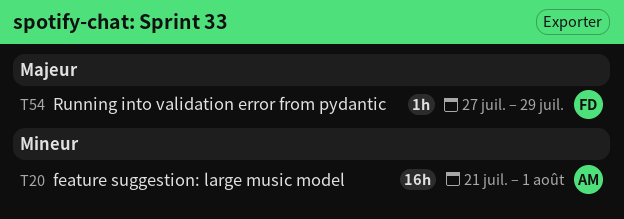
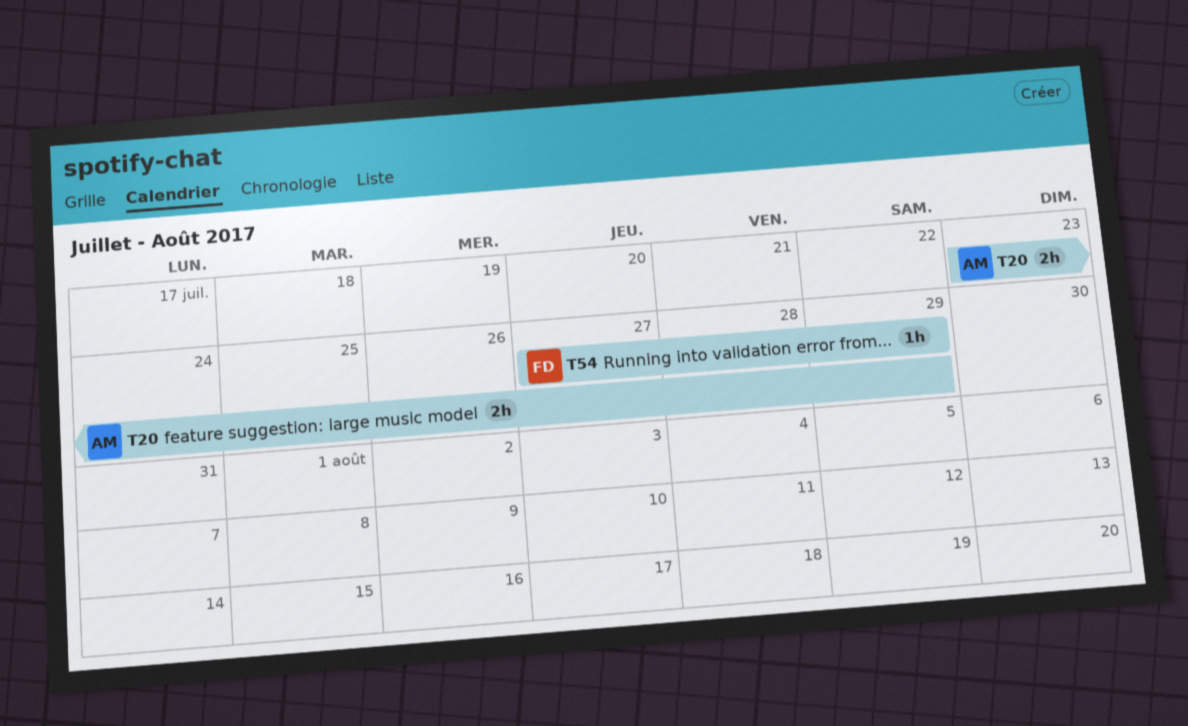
T20, estimate: 16h -> 2h
T20, start: Jul 21 -> Jul 23
T20, due: Aug 1 -> Jul 29

